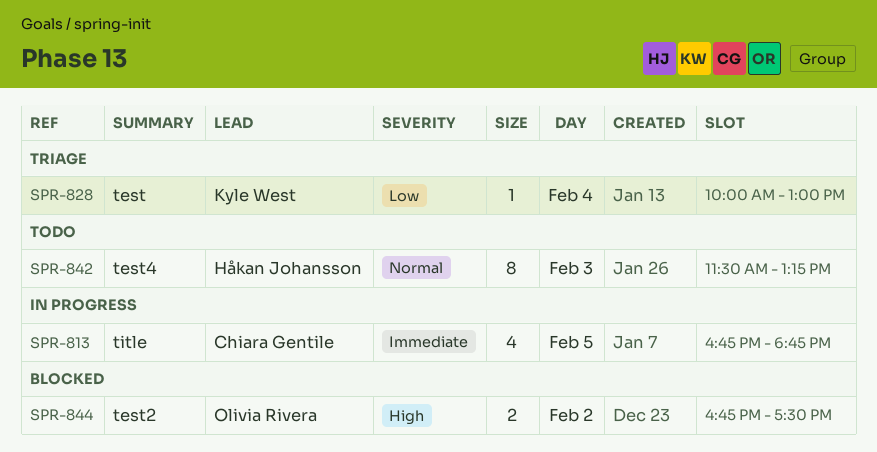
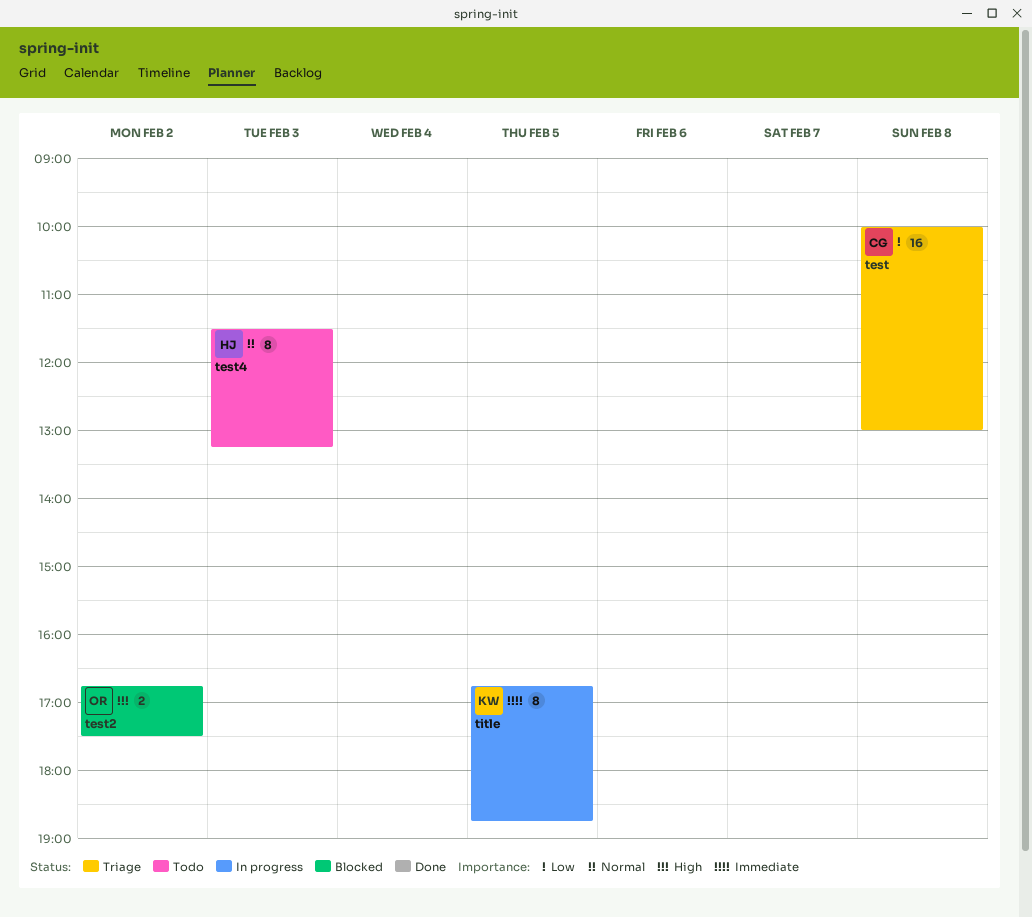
test, owner: Kyle West -> Chiara Gentile
test, estimate: 1 -> 16
test, day: Feb 4 -> Feb 8
title, owner: Chiara Gentile -> Kyle West
title, estimate: 4 -> 8

